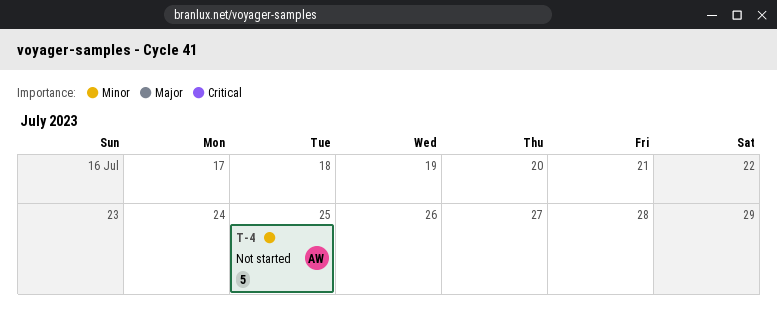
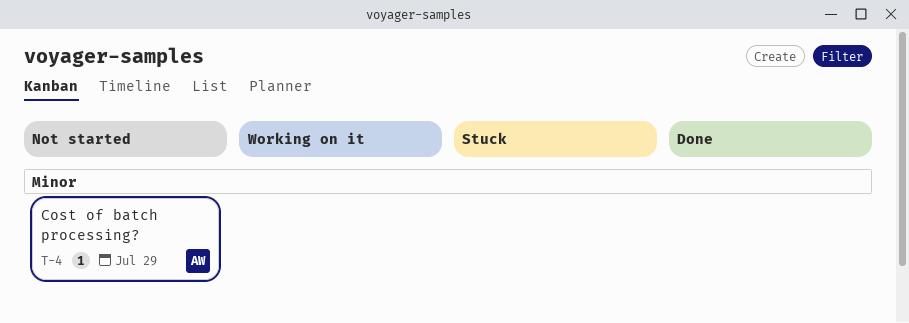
T-4, estimate: 5 -> 1
T-4, due: Jul 25 -> Jul 29

